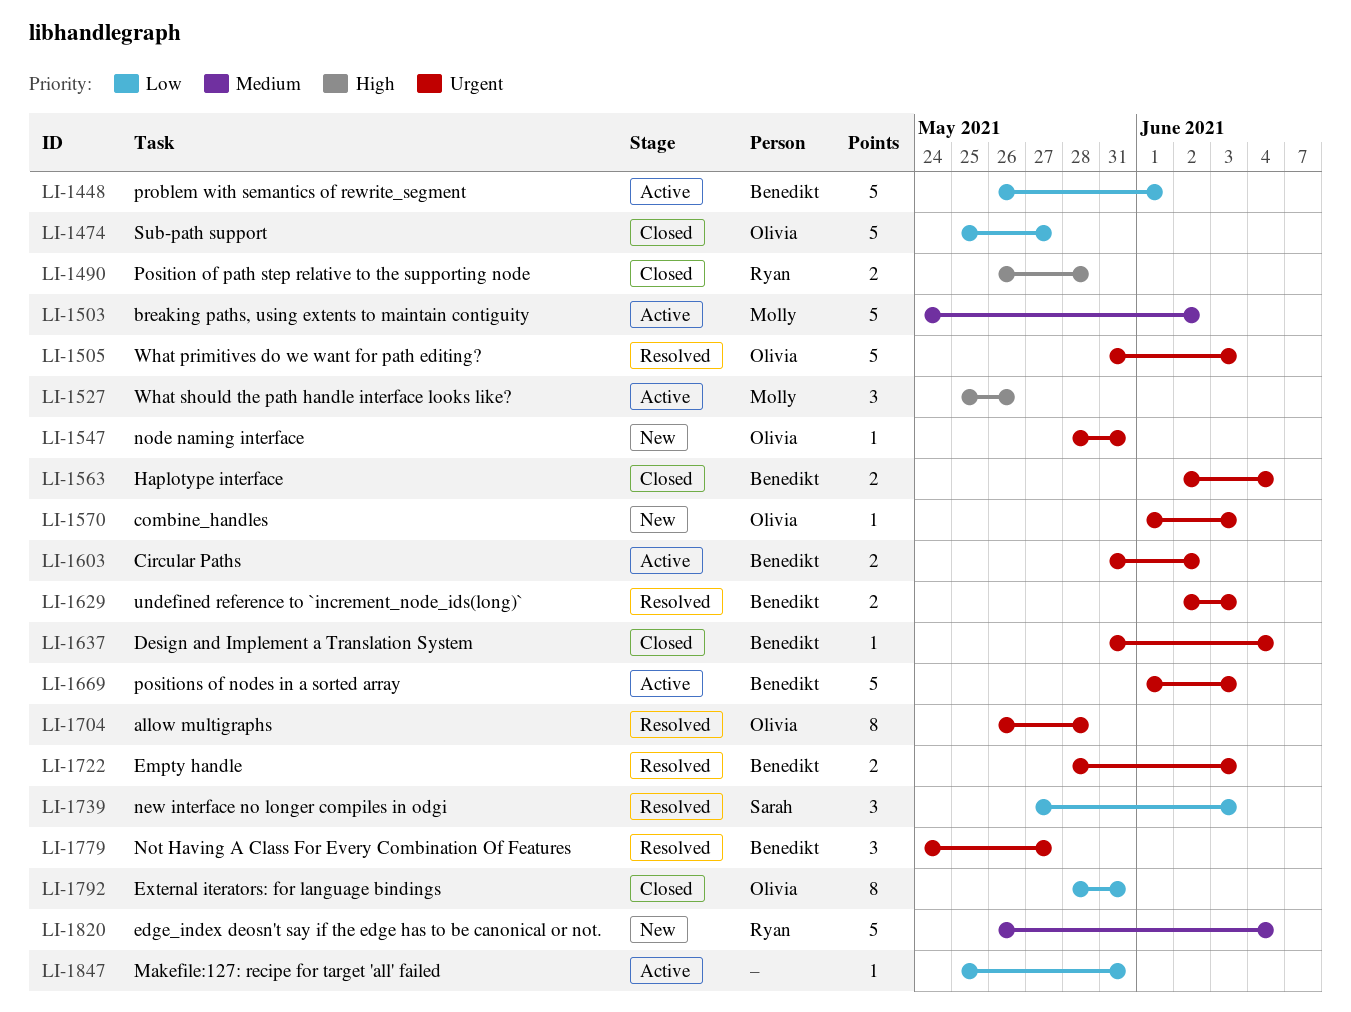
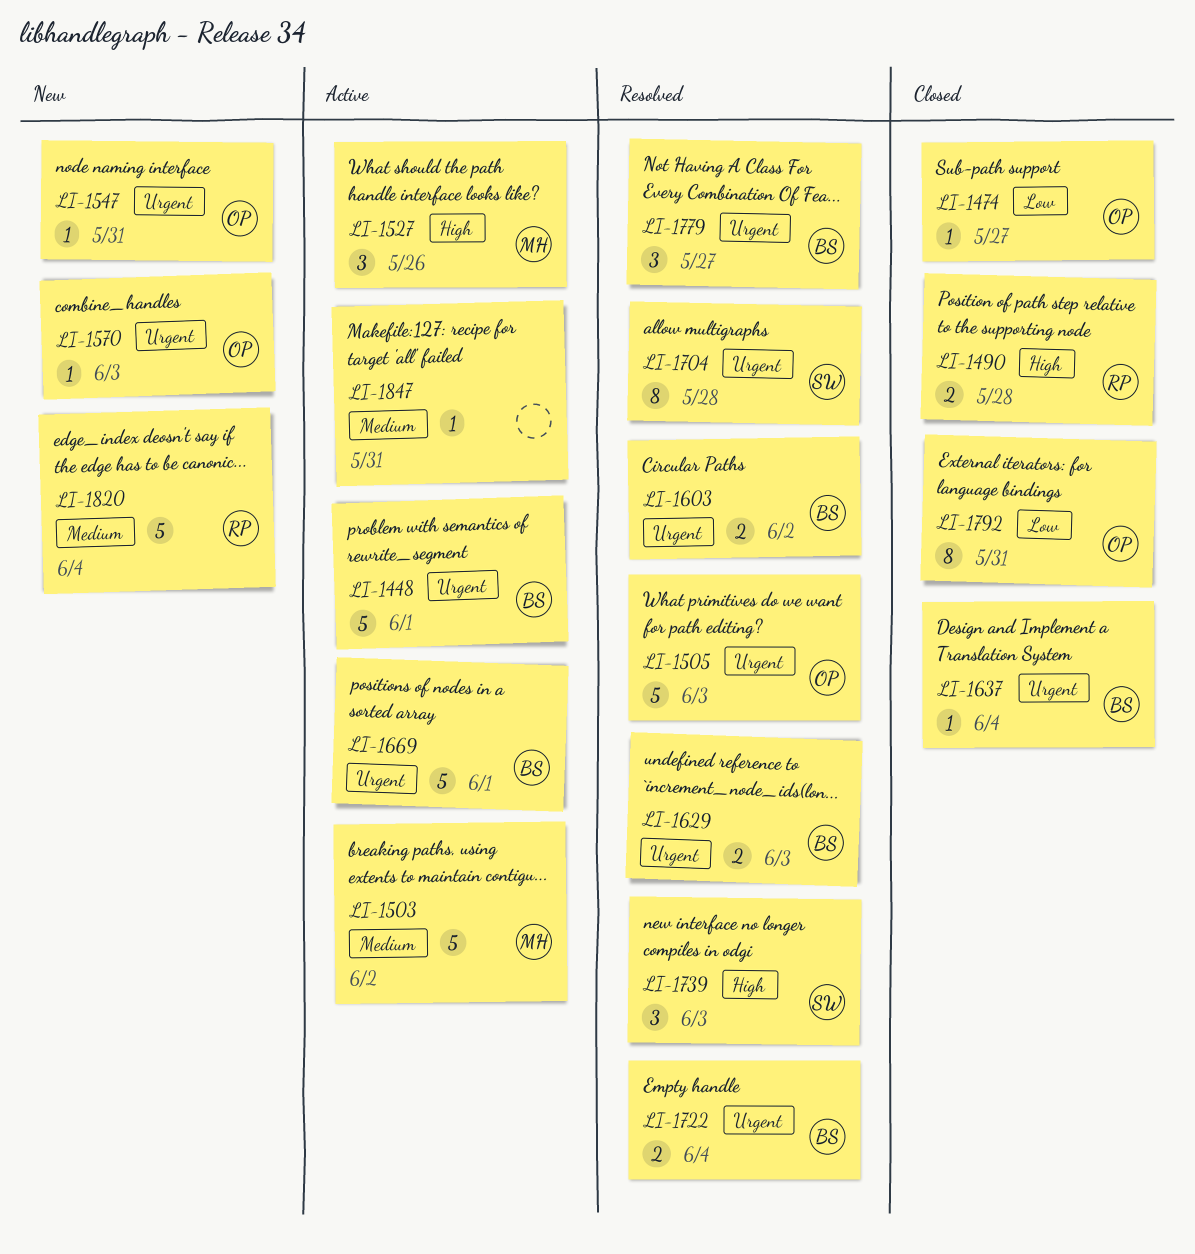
LI-1448, priority: Low -> Urgent
LI-1474, estimate: 5 -> 1
LI-1563: present -> none
LI-1603, status: Active -> Resolved
LI-1669, due: Jun 3 -> Jun 1
LI-1704, owner: Olivia -> Sarah
LI-1722, due: Jun 3 -> Jun 4
LI-1739, priority: Low -> High
LI-1847, priority: Low -> Medium

